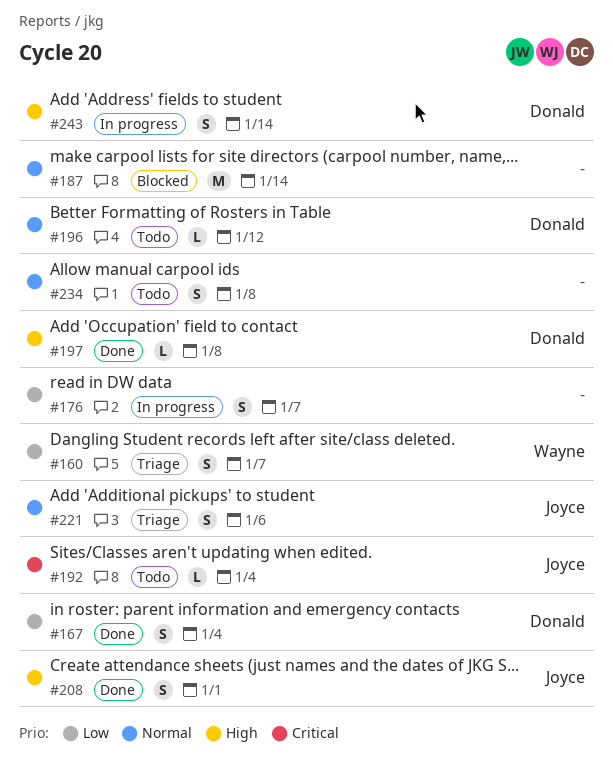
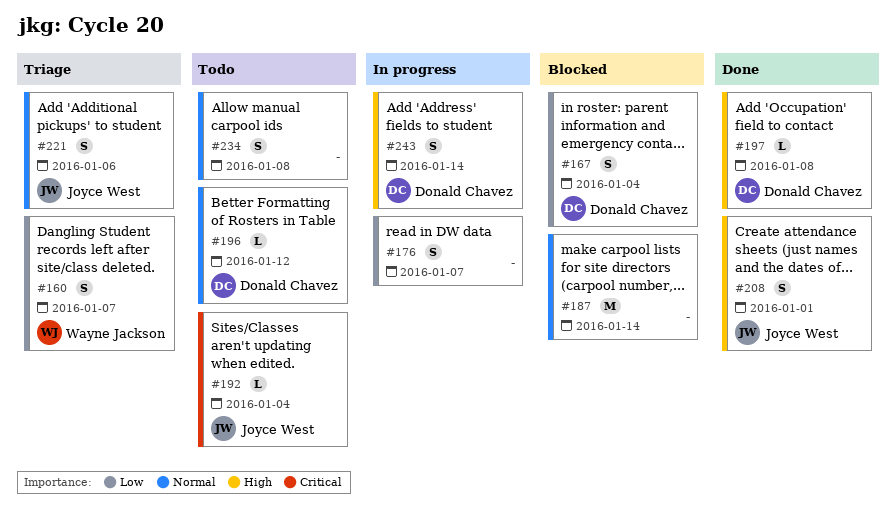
#167, status: Done -> Blocked

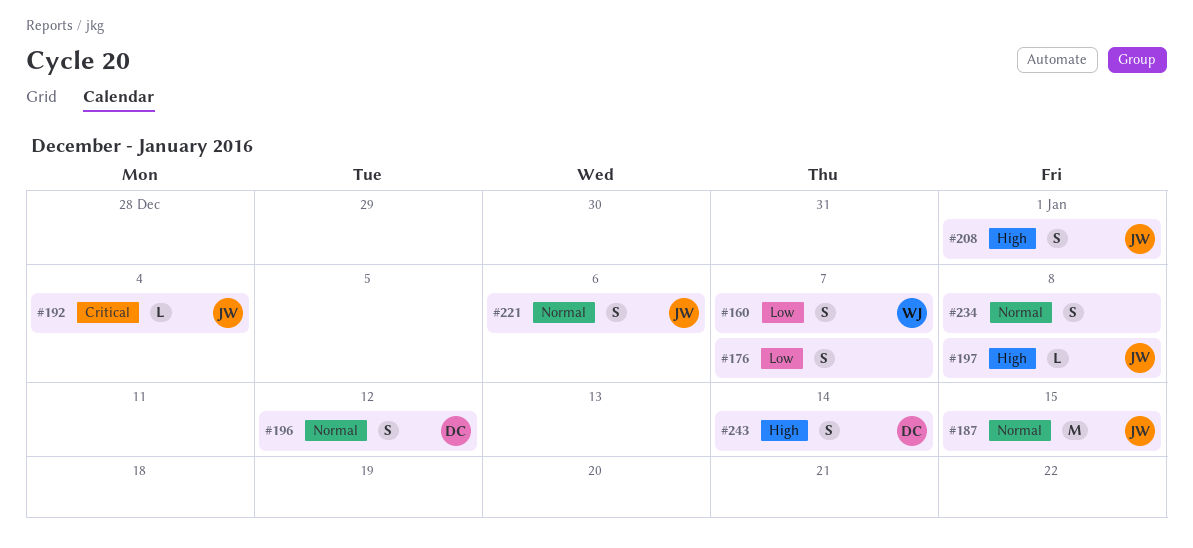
#167: present -> none
#187, owner: none -> Joyce West
#187, due: Jan 14 -> Jan 15
#196, estimate: L -> S
#197, owner: Donald Chavez -> Joyce West

